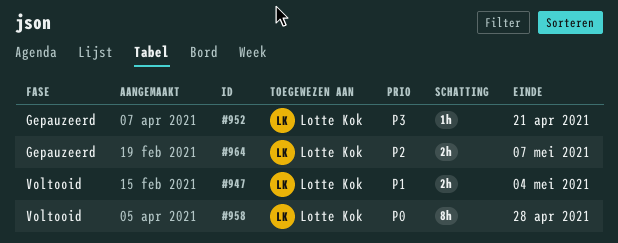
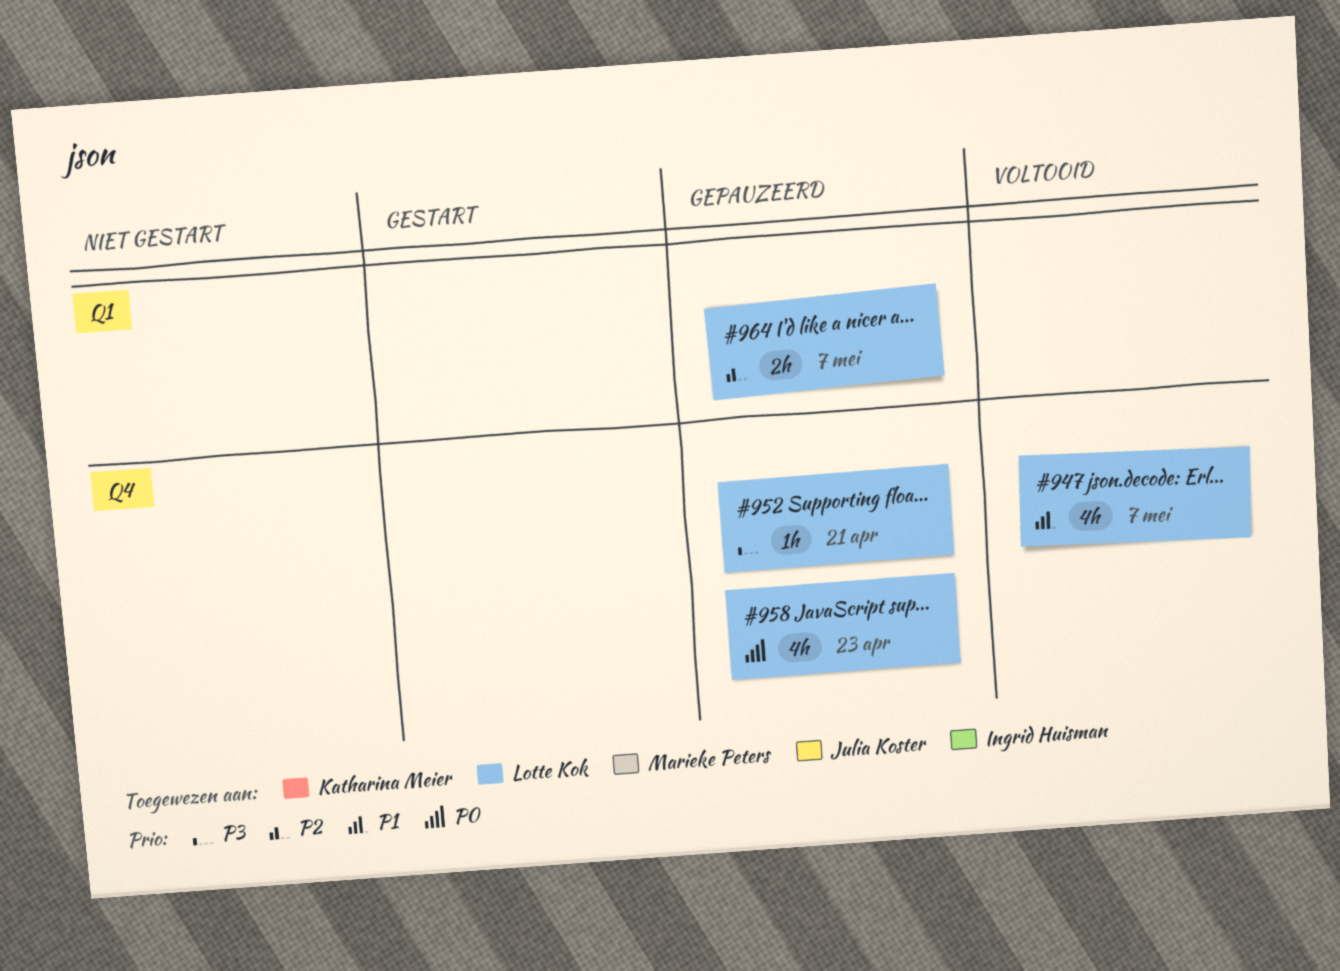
#947, estimate: 2h -> 4h
#947, due: May 4 -> May 7
#958, status: Voltooid -> Gepauzeerd
#958, estimate: 8h -> 4h
#958, due: Apr 28 -> Apr 23

